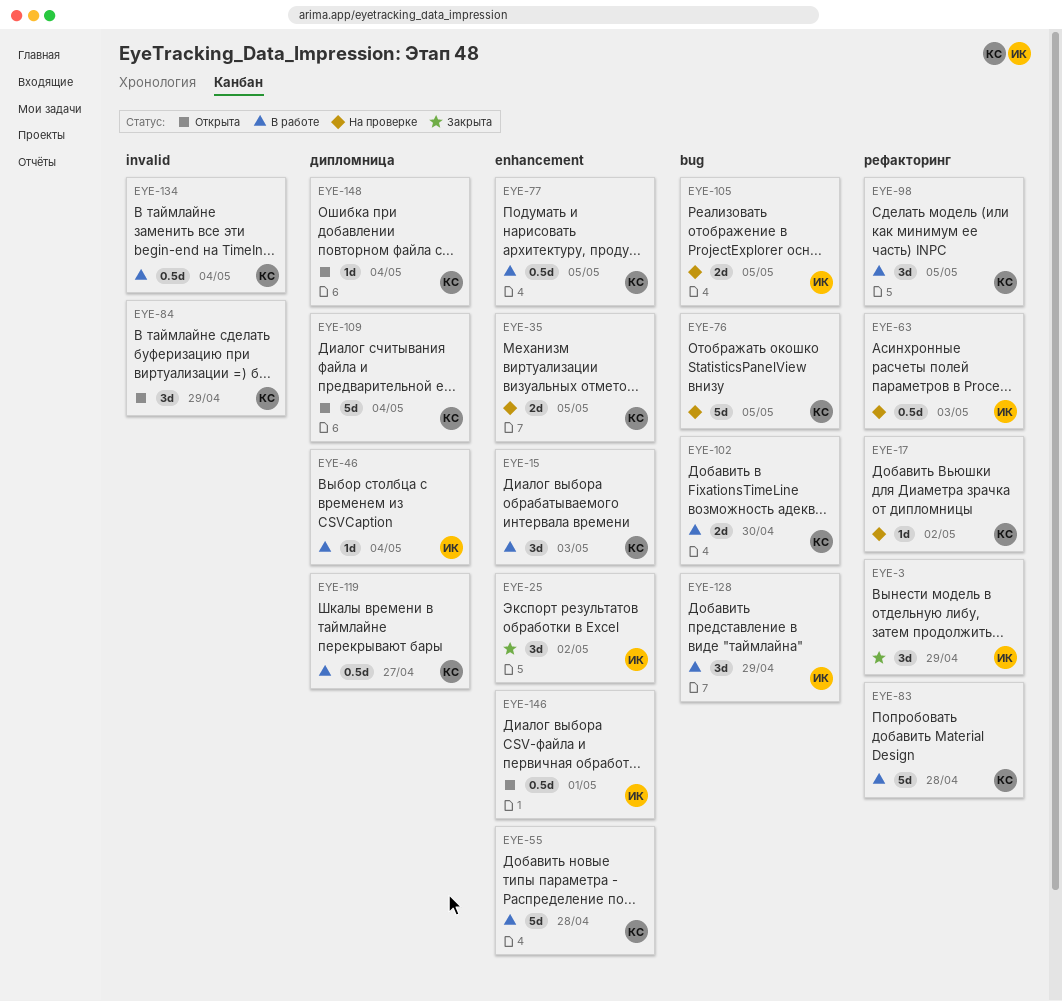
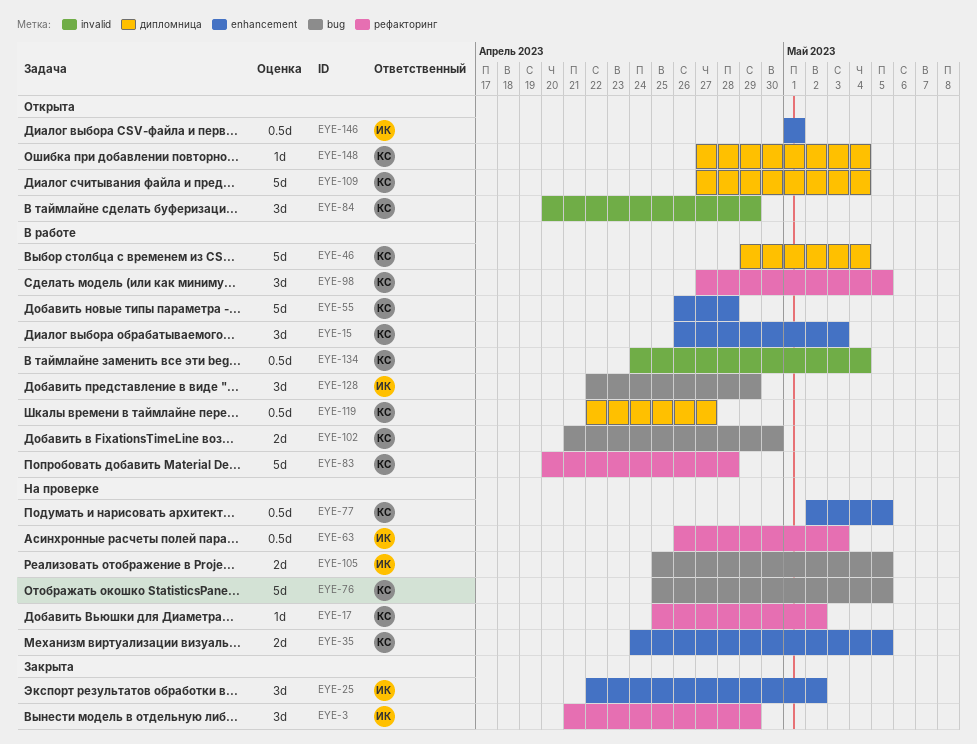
EYE-46, owner: ИК -> КС
EYE-46, estimate: 1d -> 5d
EYE-77, status: В работе -> На проверке

